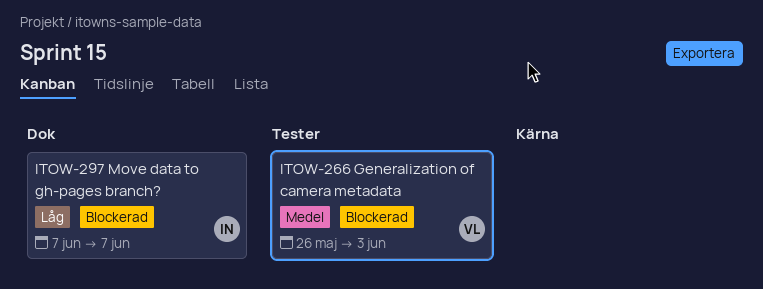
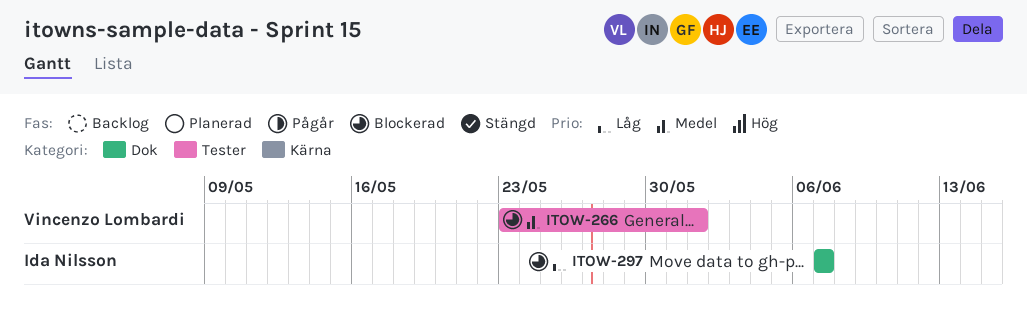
ITOW-266, start: May 26 -> May 23
ITOW-266, due: Jun 3 -> Jun 1

